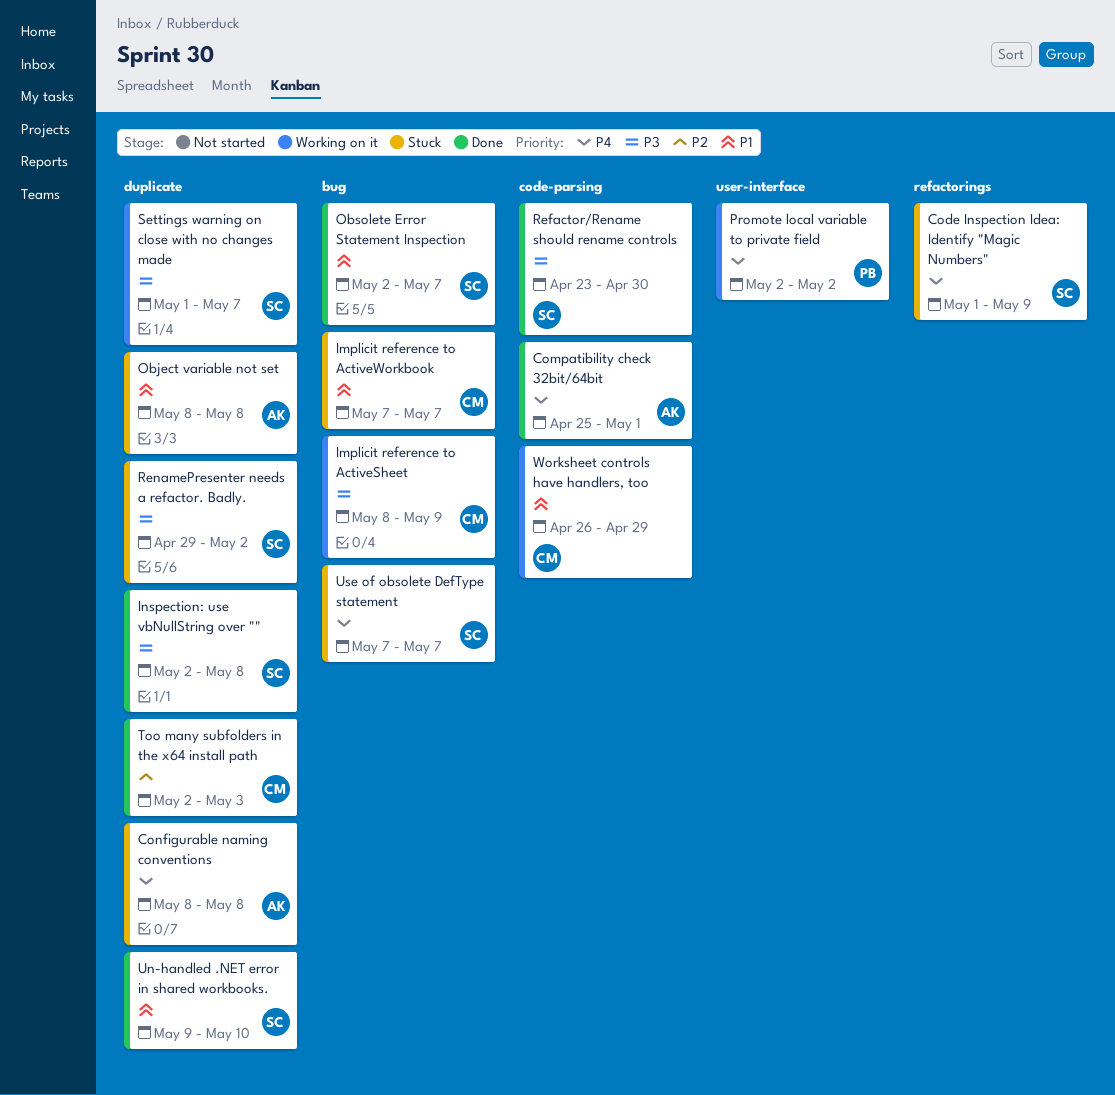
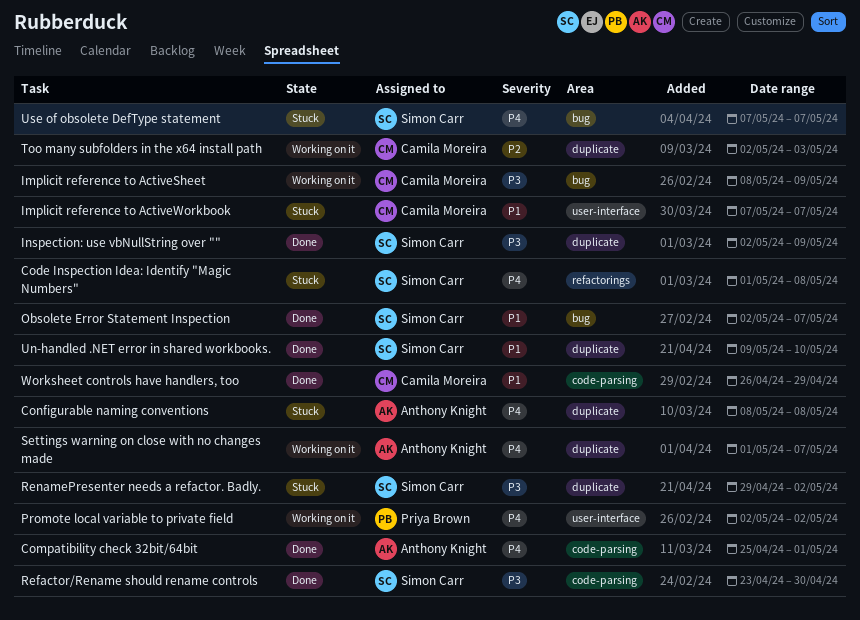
Code Inspection Idea: Identify "Magic Numbers", due: May 9 -> May 8
Implicit reference to ActiveWorkbook, label: bug -> user-interface
Inspection: use vbNullString over "", due: May 8 -> May 9
Object variable not set: present -> none
Settings warning on close with no changes made, owner: Simon Carr -> Anthony Knight
Settings warning on close with no changes made, priority: P3 -> P4
Too many subfolders in the x64 install path, status: Done -> Working on it
Worksheet controls have handlers, too, status: Working on it -> Done

